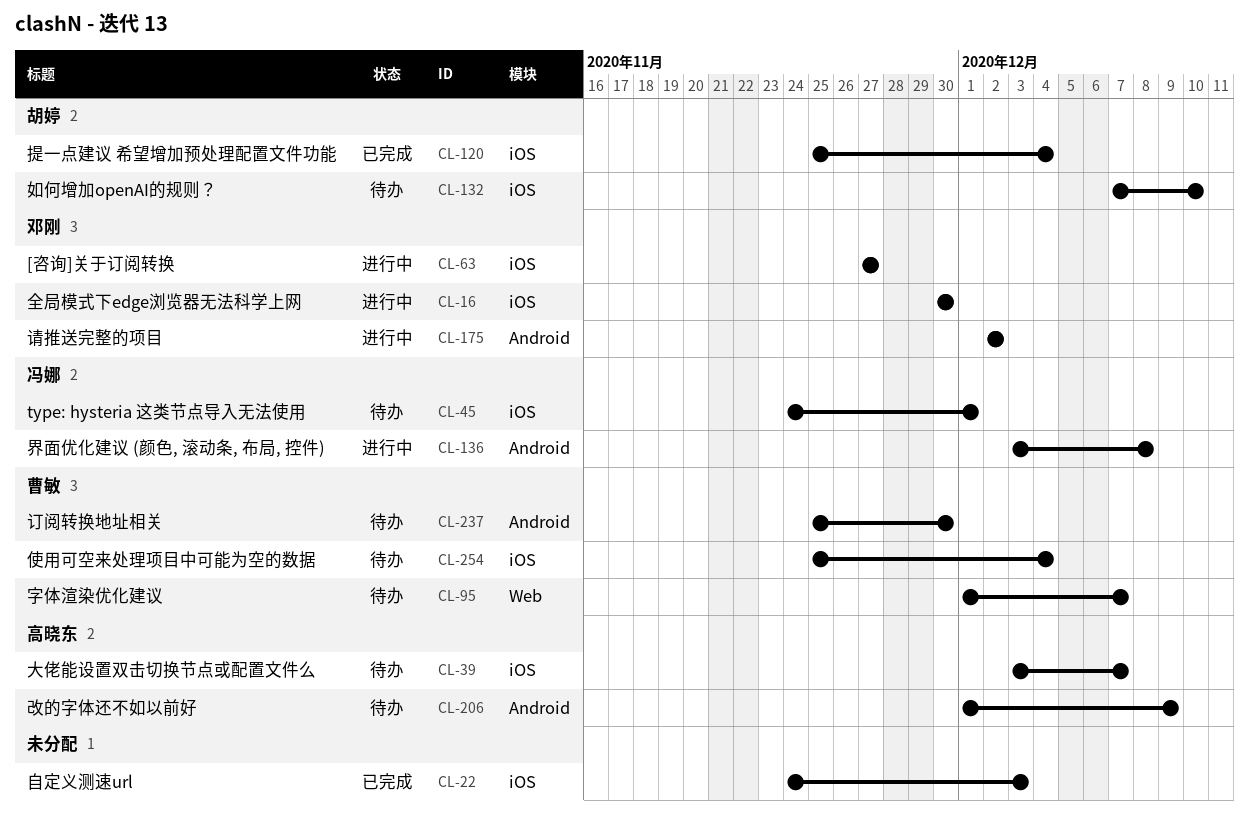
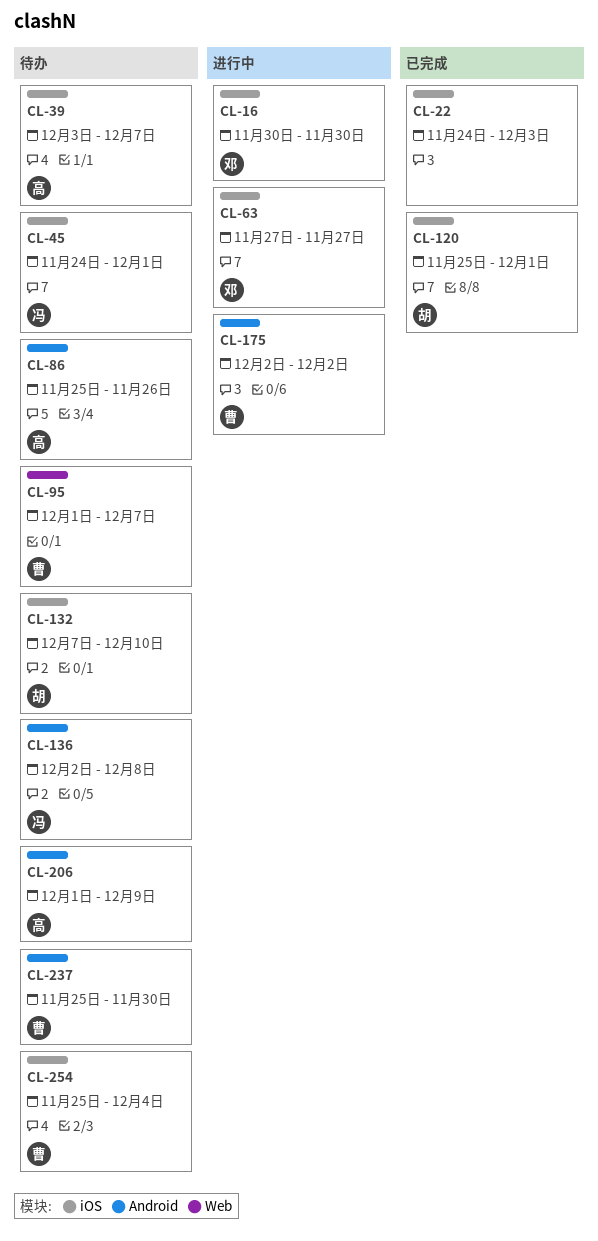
CL-86: none -> present
CL-120, due: Dec 4 -> Dec 1
CL-136, status: 进行中 -> 待办
CL-136, start: Dec 3 -> Dec 2
CL-175, owner: 邓刚 -> 曹敏

